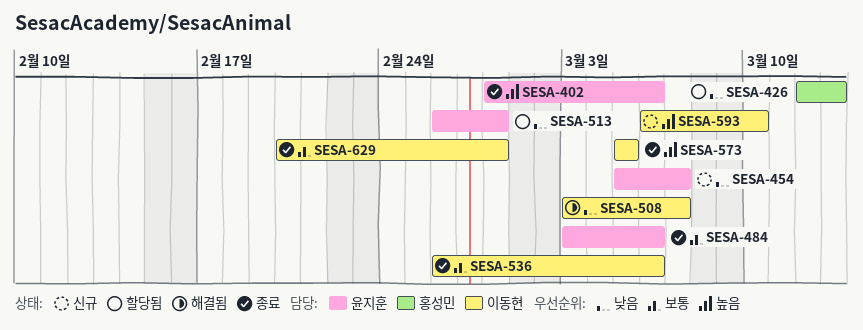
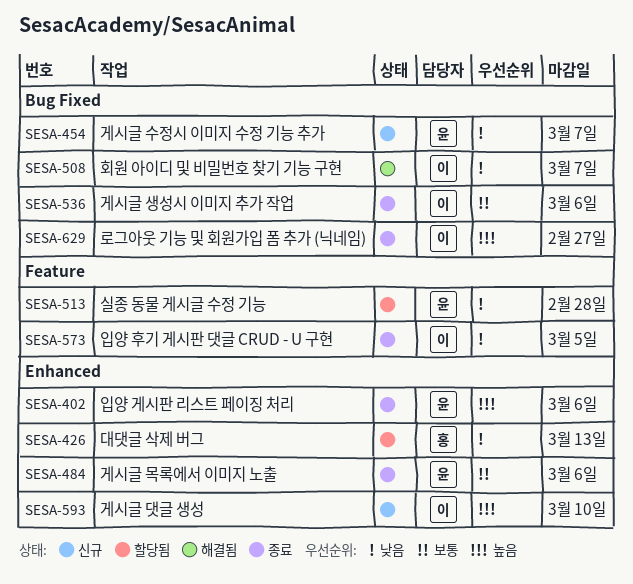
SESA-573, priority: 높음 -> 낮음
SESA-629, priority: 보통 -> 높음
SESA-629, due: Feb 28 -> Feb 27

